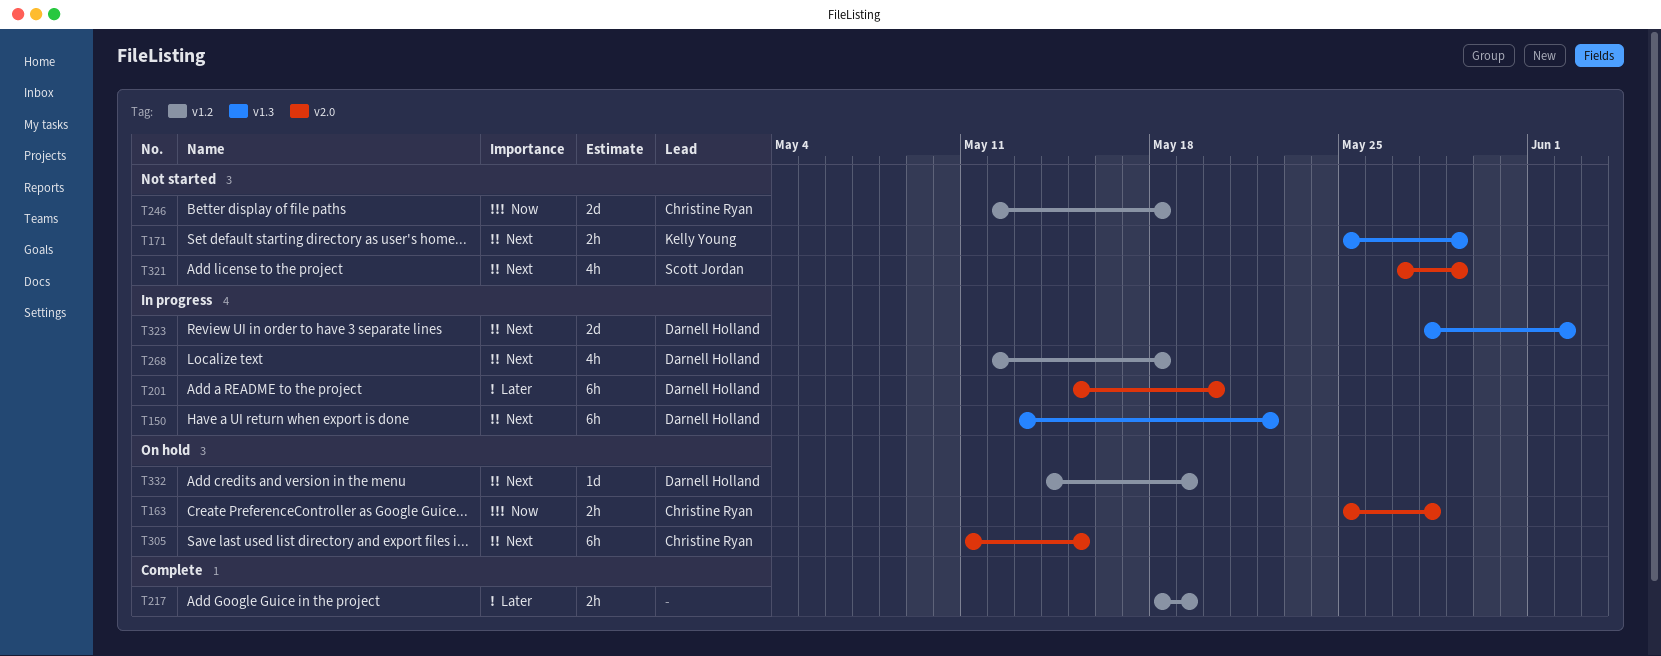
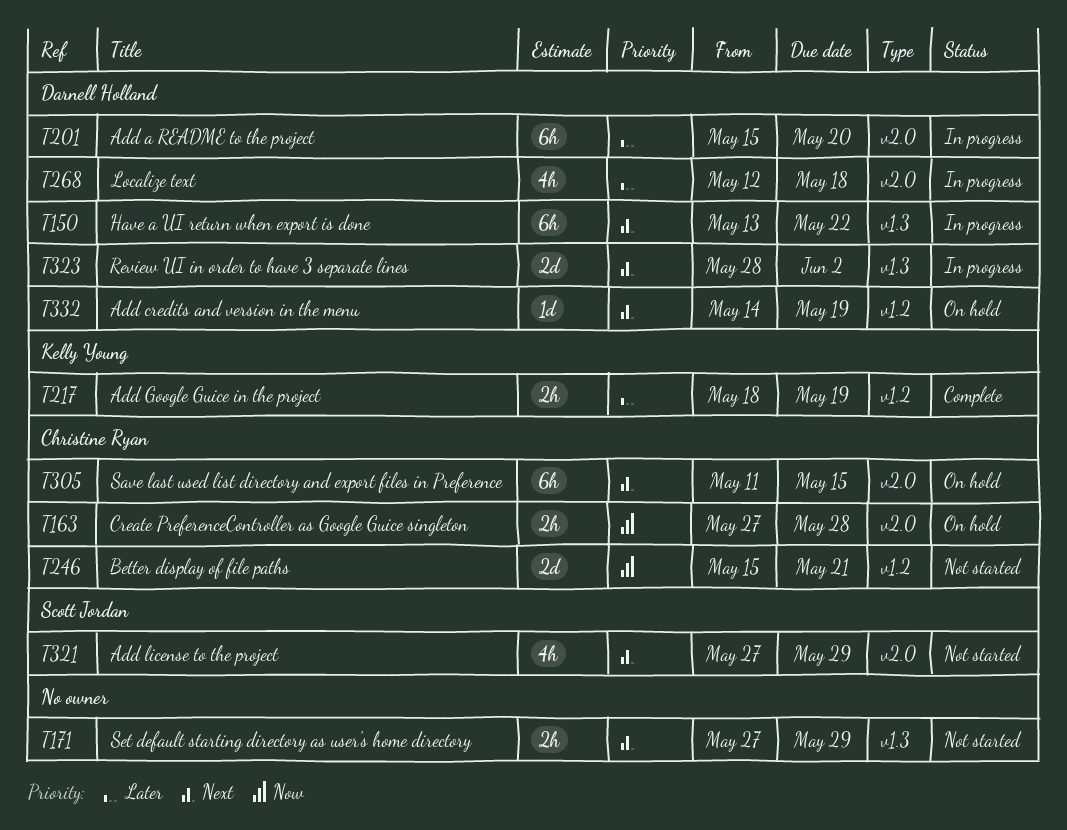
T163, start: May 25 -> May 27
T171, owner: Kelly Young -> none
T171, start: May 25 -> May 27
T217, owner: none -> Kelly Young
T246, start: May 12 -> May 15
T246, due: May 18 -> May 21
T268, priority: Next -> Later
T268, label: v1.2 -> v2.0

